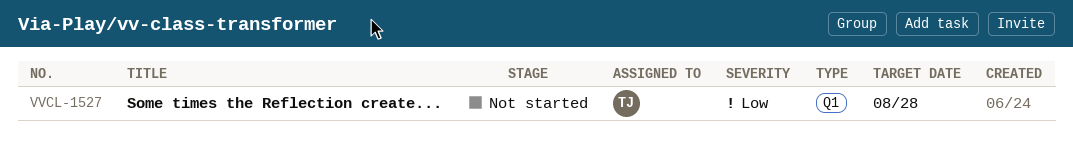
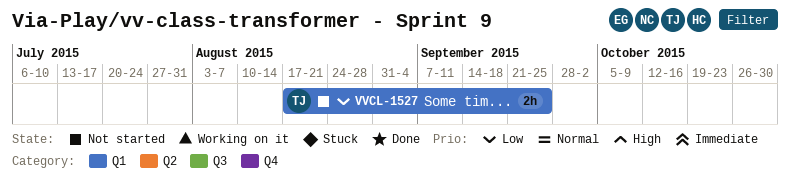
VVCL-1527, due: Aug 28 -> Sep 25

